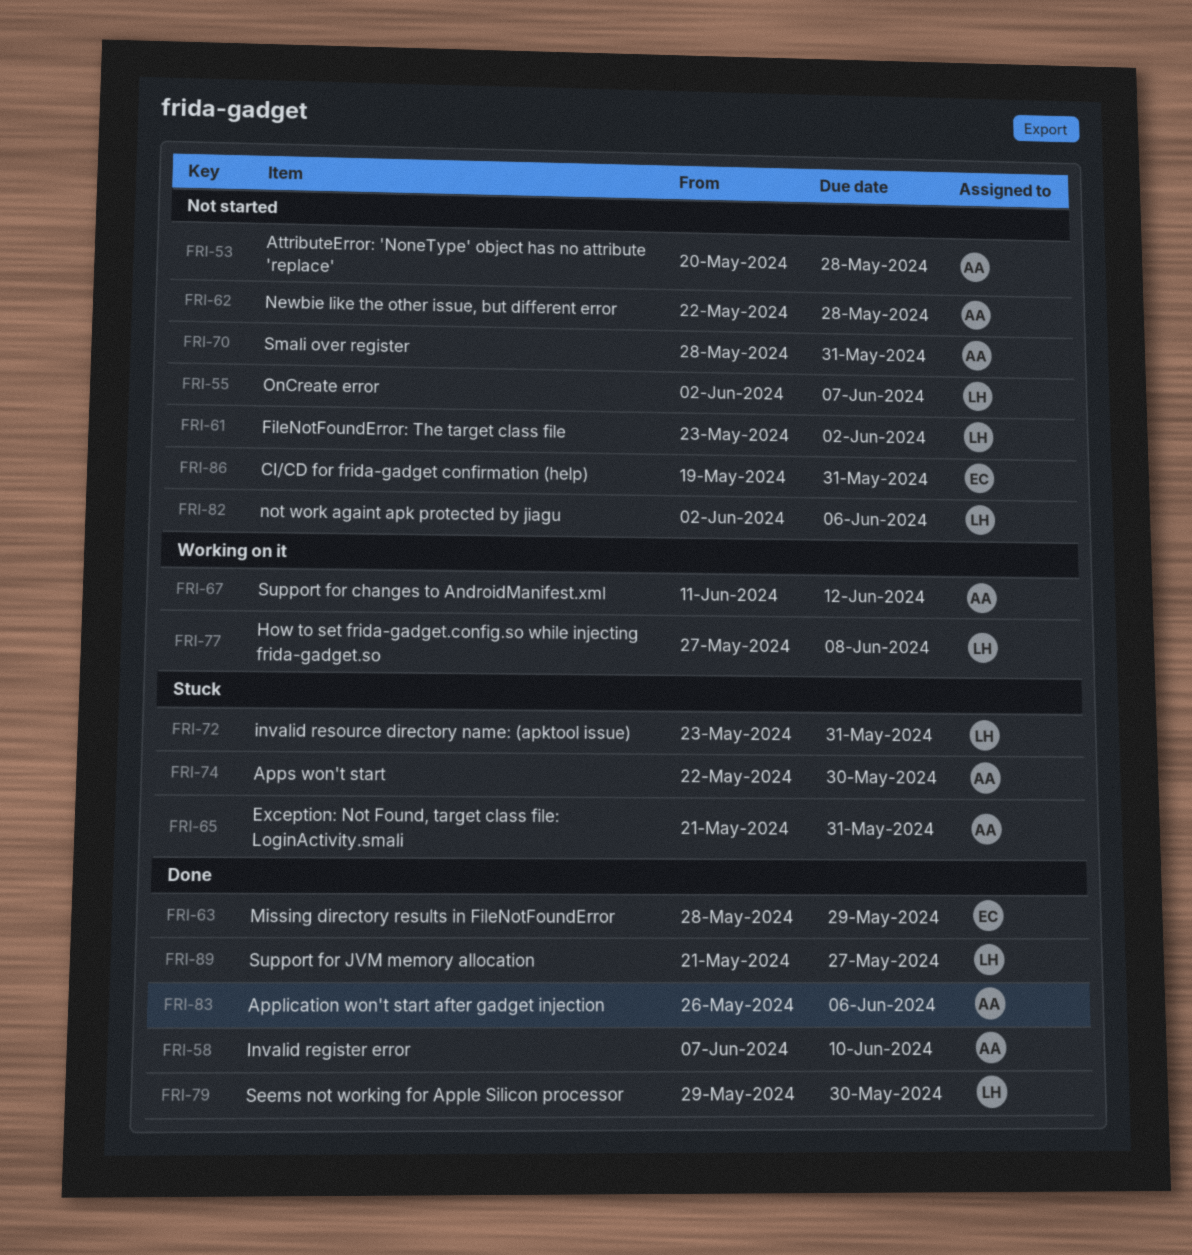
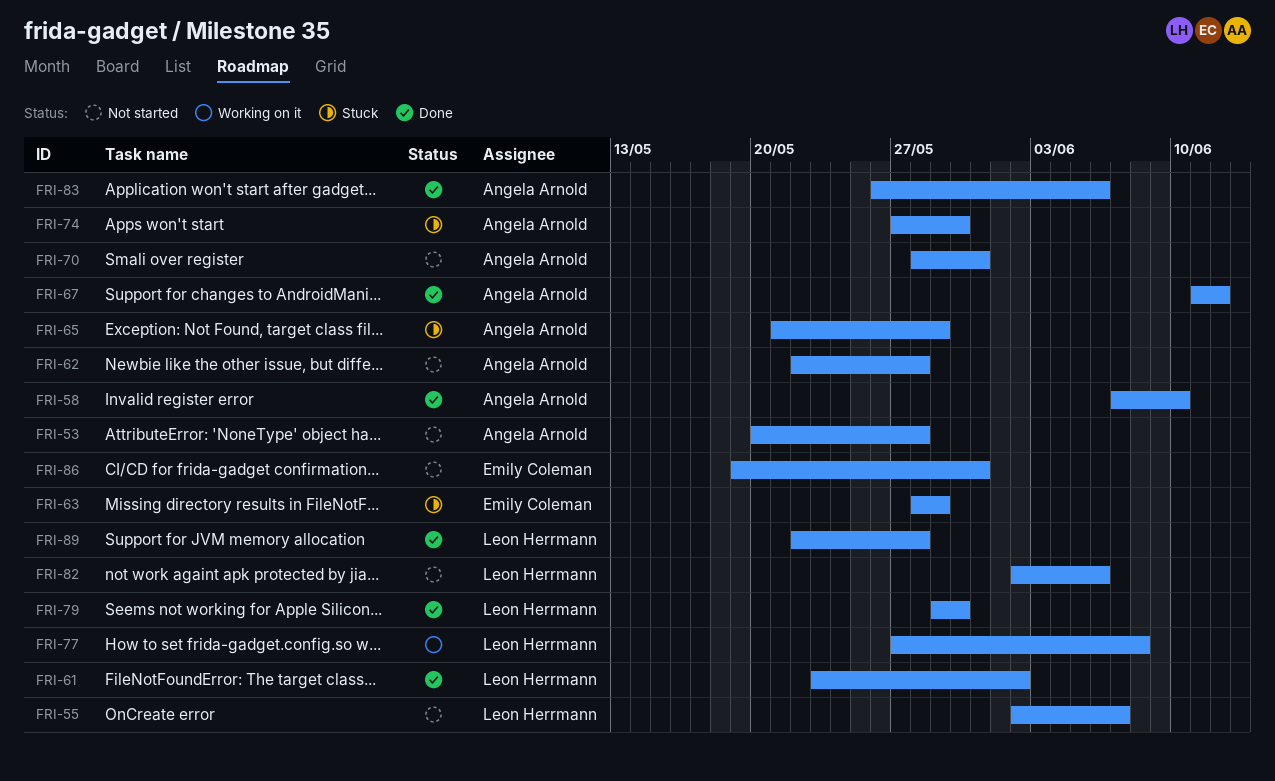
FRI-61, status: Not started -> Done
FRI-63, status: Done -> Stuck
FRI-65, due: May 31 -> May 29
FRI-67, status: Working on it -> Done
FRI-72: present -> none
FRI-74, start: May 22 -> May 27
FRI-89, start: May 21 -> May 22
FRI-89, due: May 27 -> May 28

